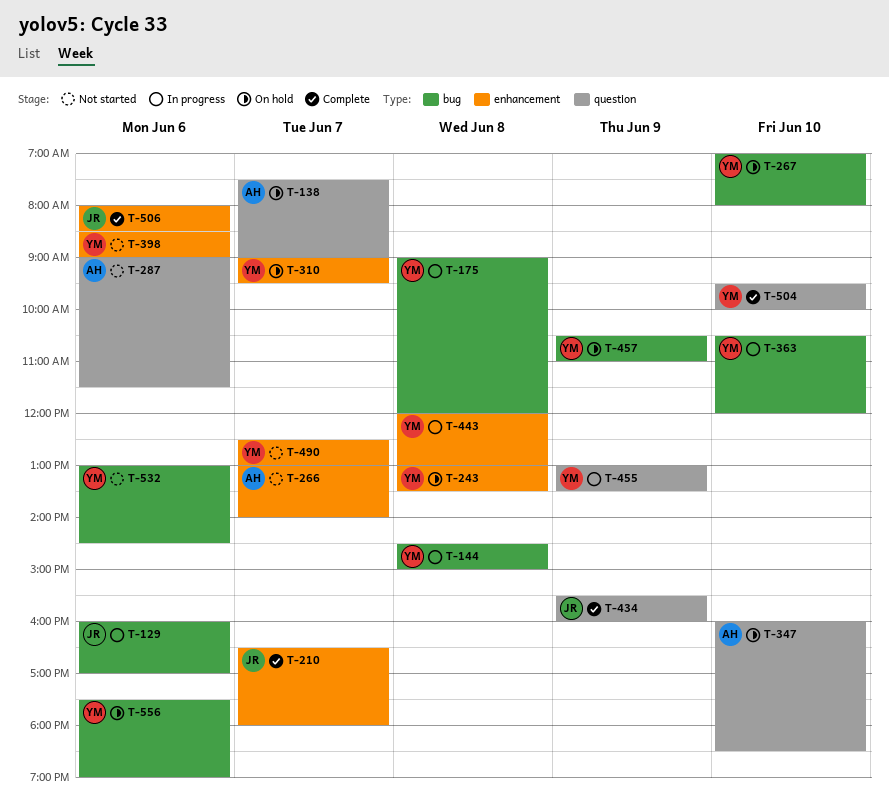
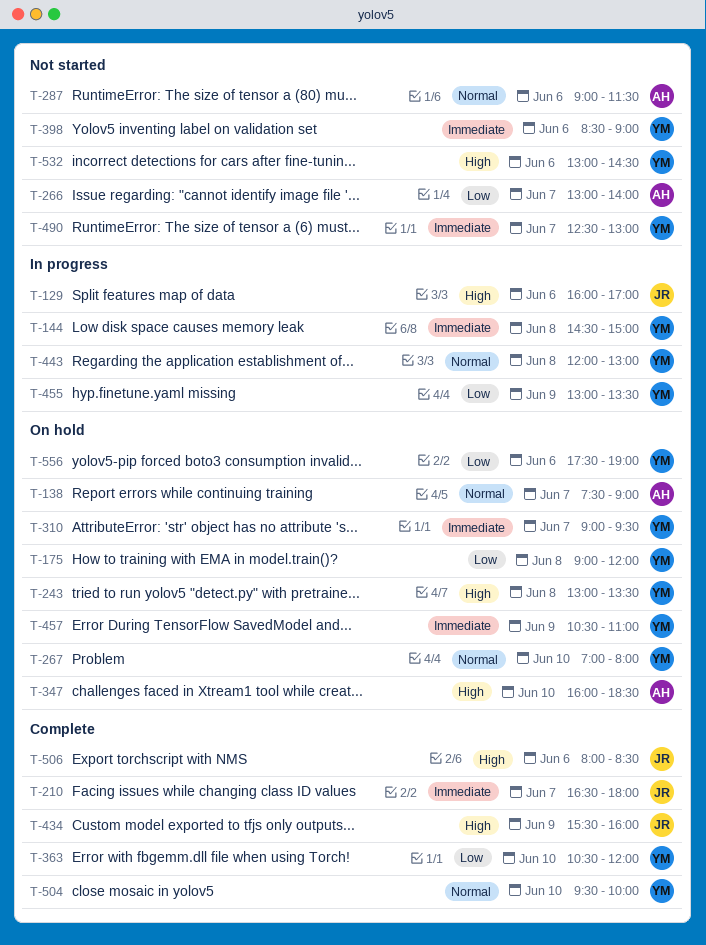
T-175, status: In progress -> On hold
T-363, status: In progress -> Complete

